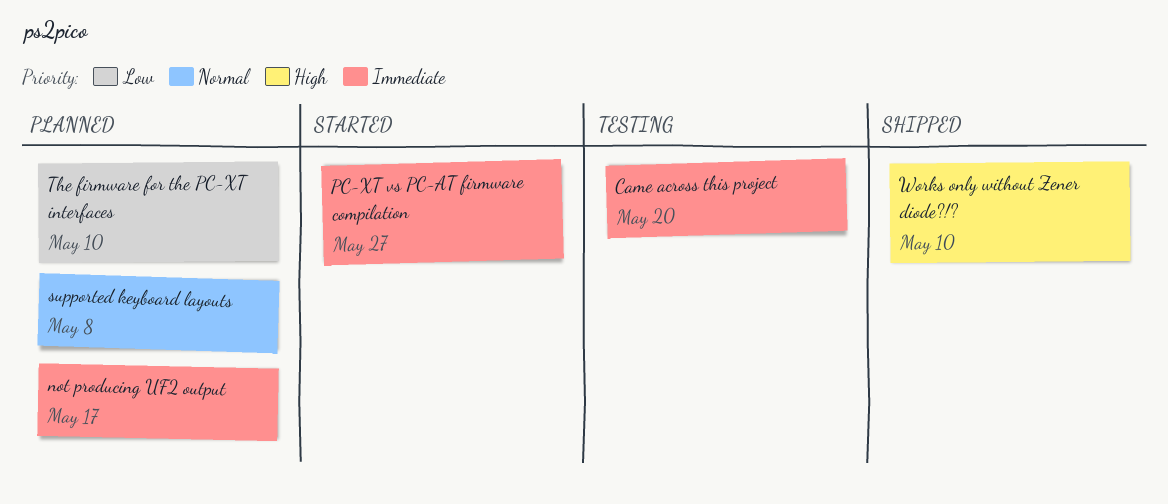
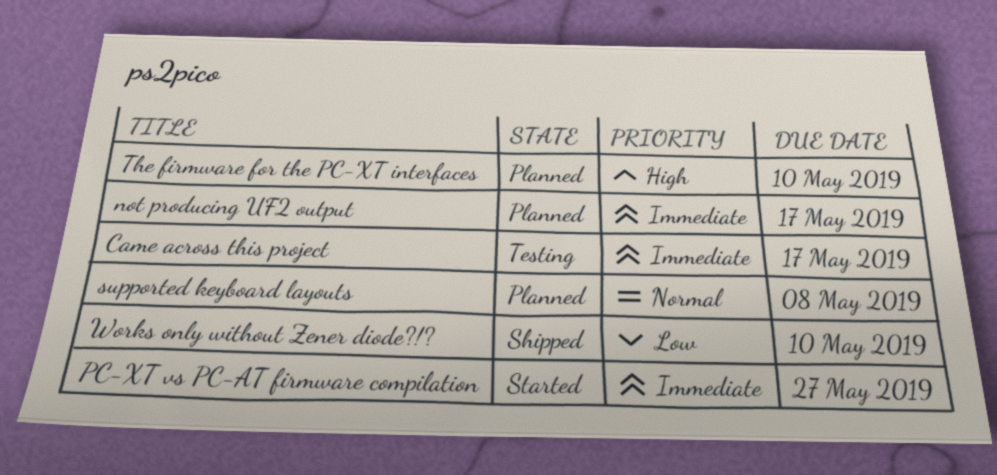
Came across this project, due: May 20 -> May 17
The firmware for the PC-XT interfaces, priority: Low -> High
Works only without Zener diode?!?, priority: High -> Low

